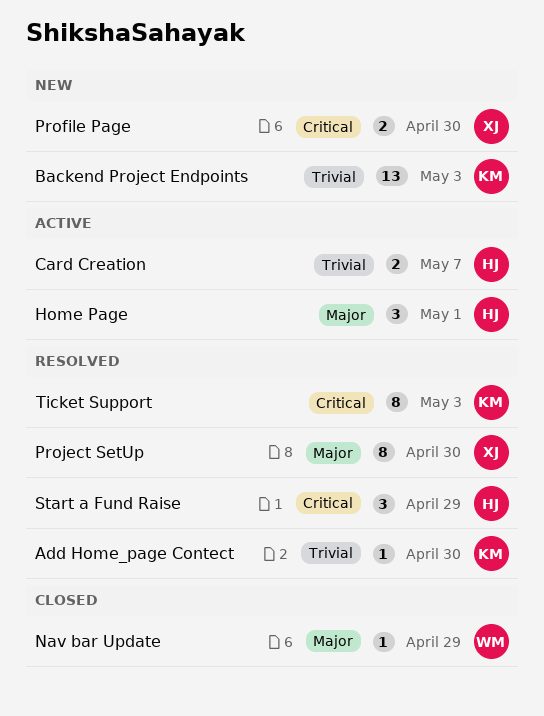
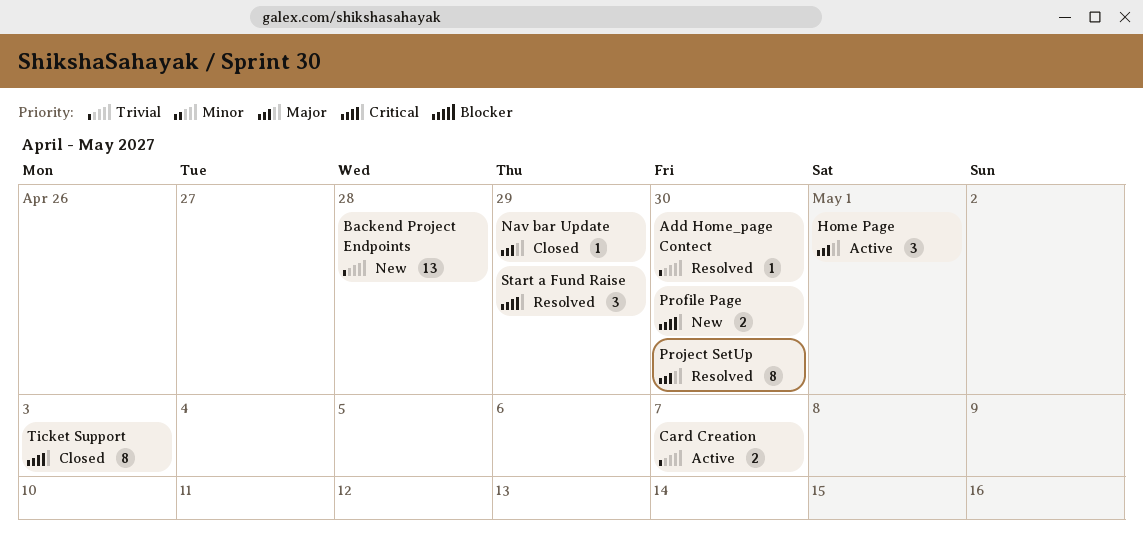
Backend Project Endpoints, due: May 3 -> Apr 28
Ticket Support, status: Resolved -> Closed

